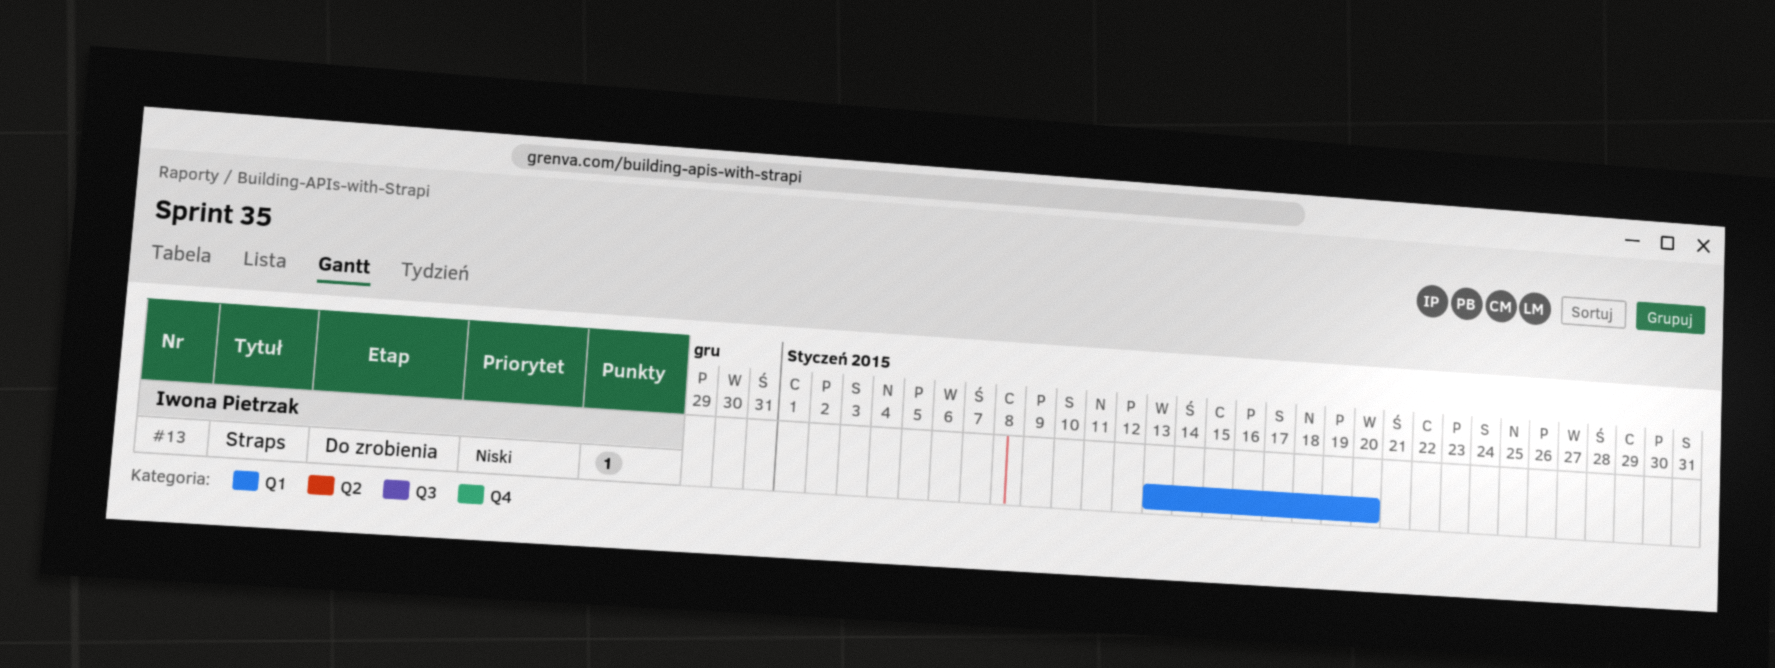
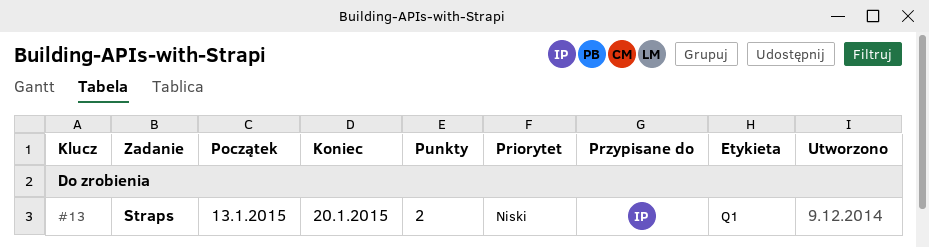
#13, estimate: 1 -> 2

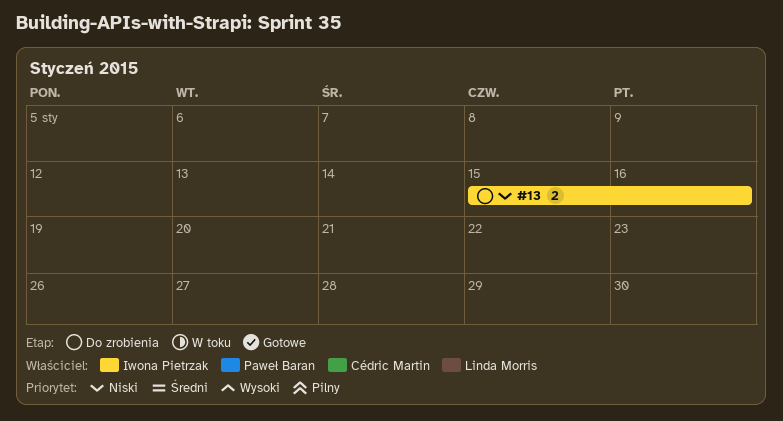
#13, start: Jan 13 -> Jan 15
#13, due: Jan 20 -> Jan 16

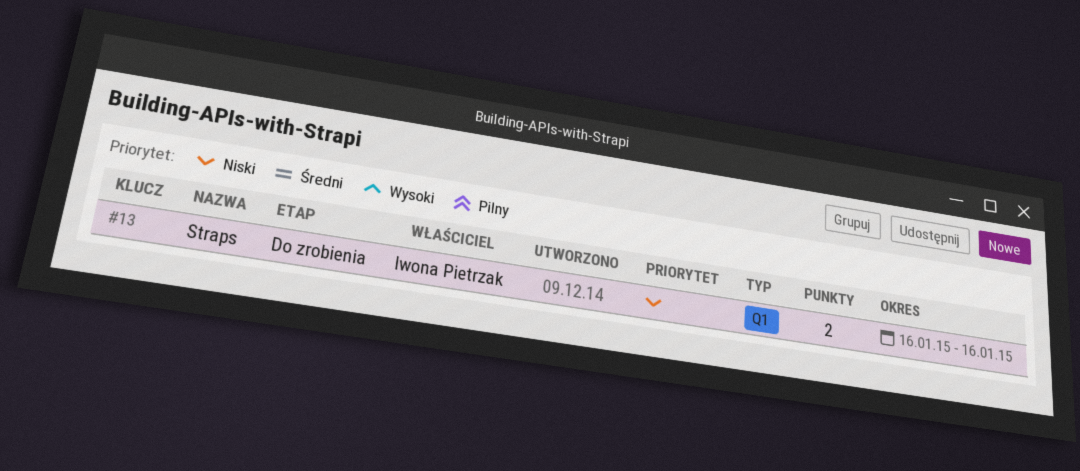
#13, start: Jan 15 -> Jan 16

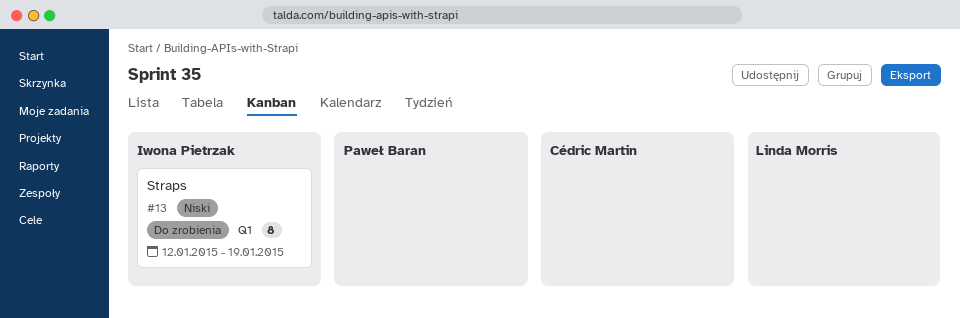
#13, estimate: 2 -> 8
#13, start: Jan 16 -> Jan 12
#13, due: Jan 16 -> Jan 19

